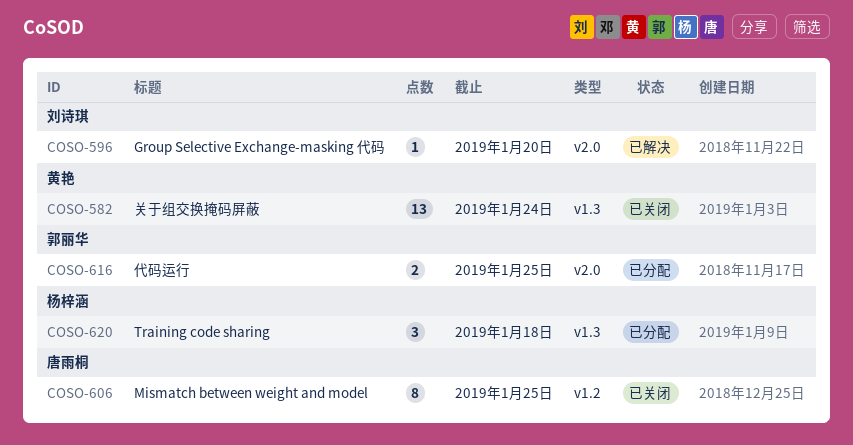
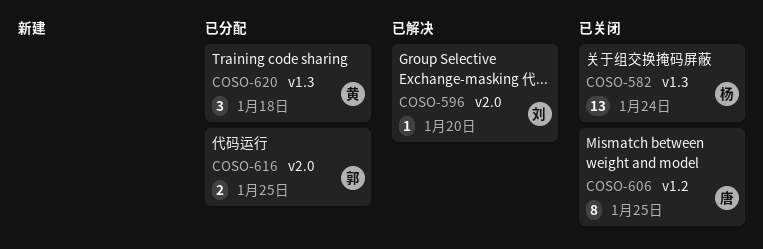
COSO-582, owner: 黄艳 -> 杨梓涵
COSO-620, owner: 杨梓涵 -> 黄艳

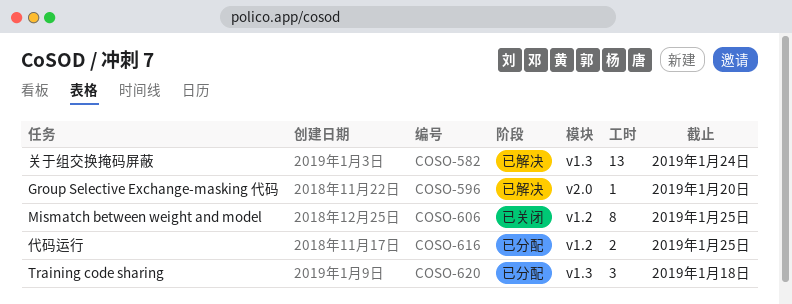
COSO-582, status: 已关闭 -> 已解决
COSO-616, label: v2.0 -> v1.2

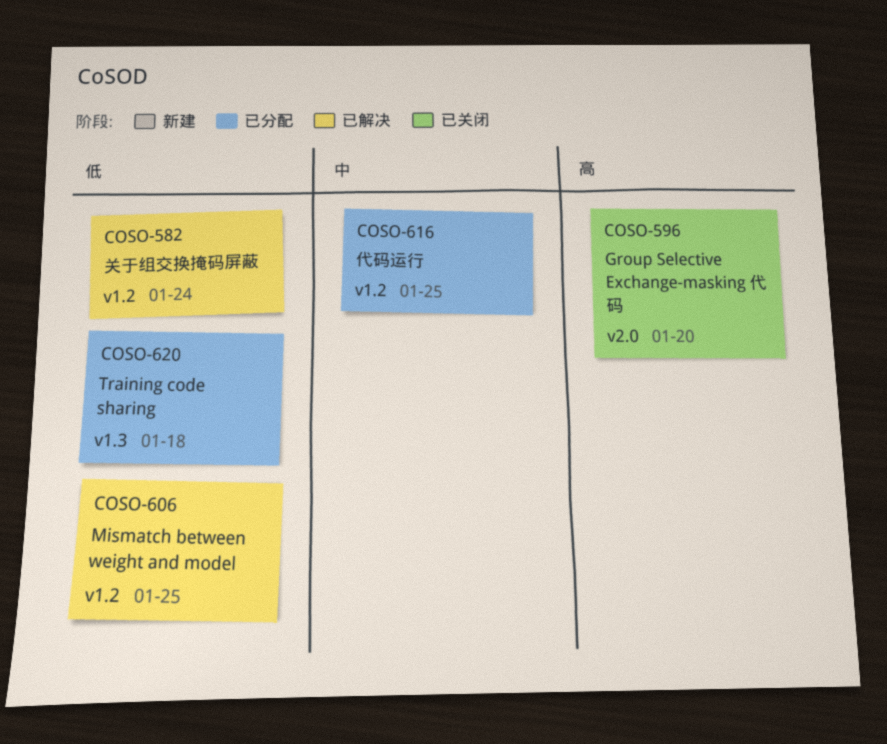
COSO-582, label: v1.3 -> v1.2
COSO-596, status: 已解决 -> 已关闭
COSO-606, status: 已关闭 -> 已解决

